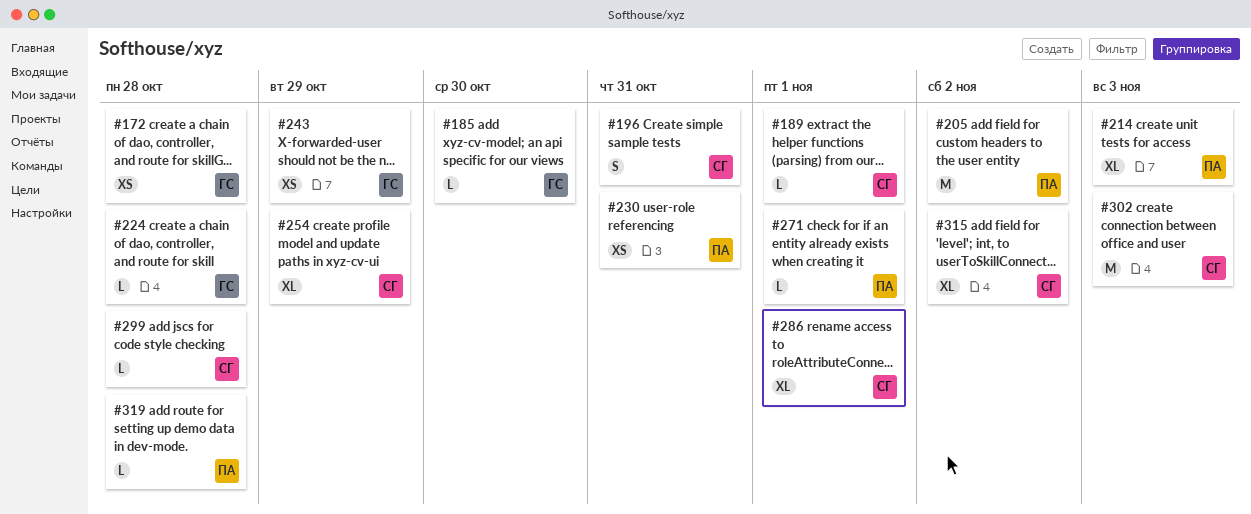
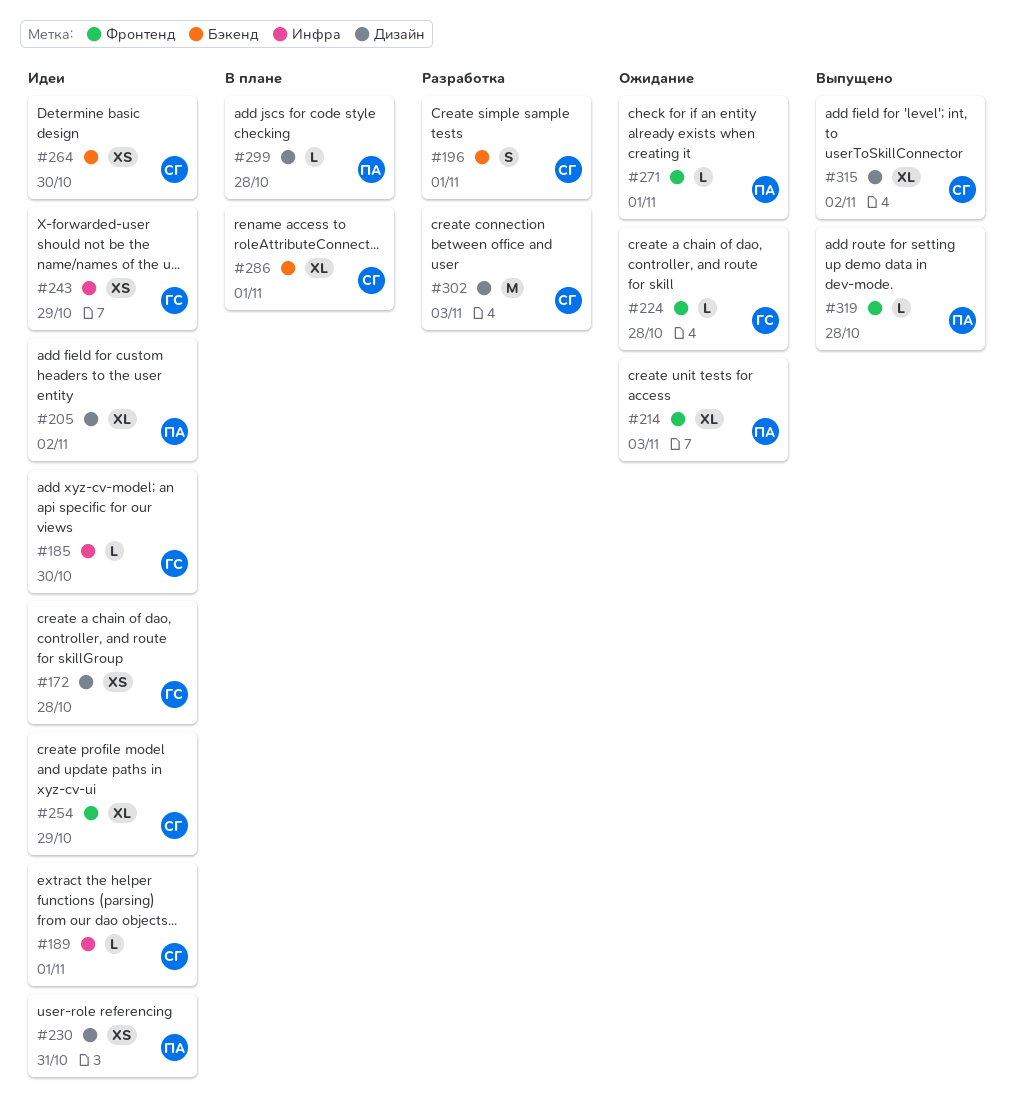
#196, due: Oct 31 -> Nov 1
#205, estimate: M -> XL
#264: none -> present
#299, owner: СГ -> ПА

